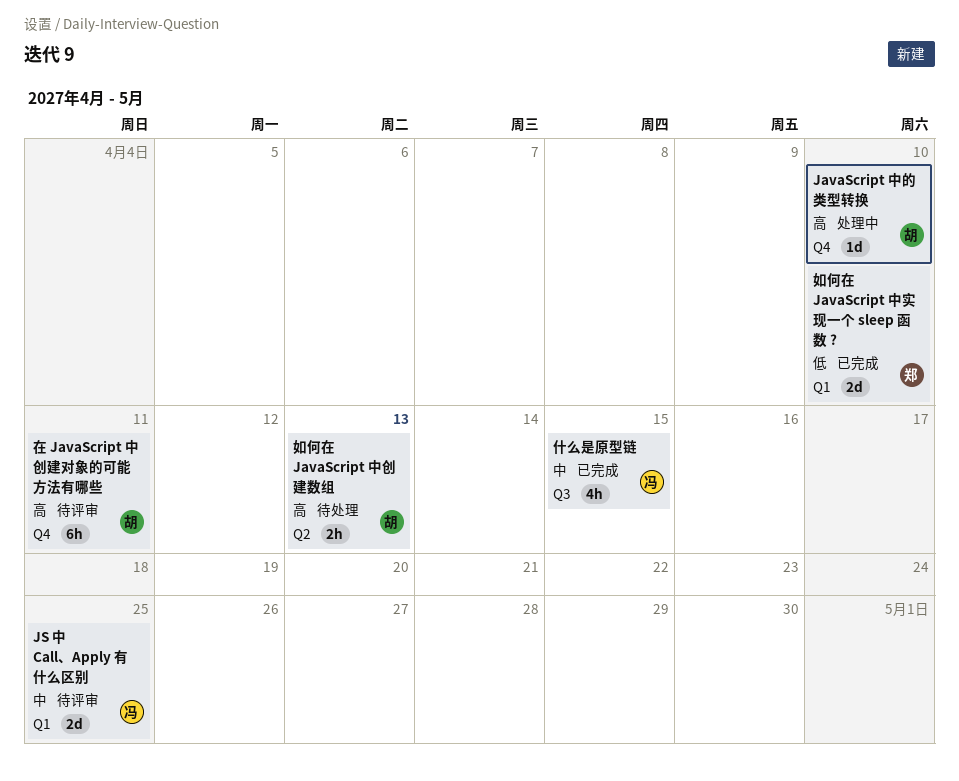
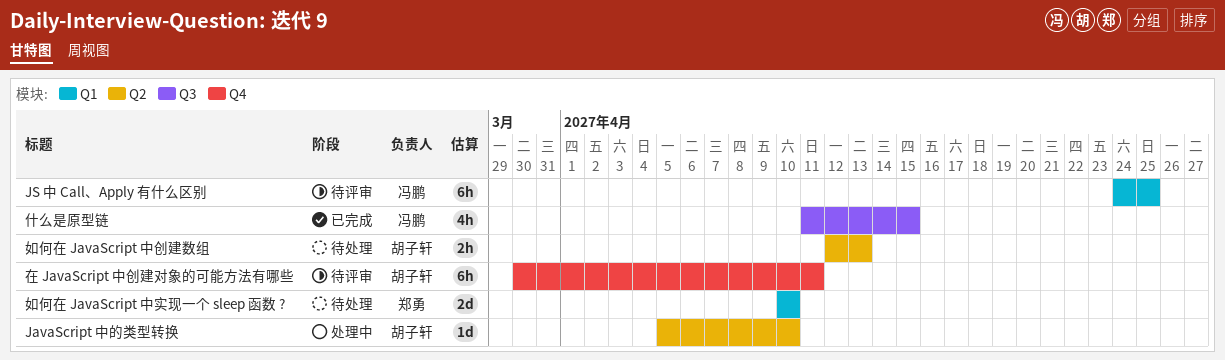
JavaScript 中的类型转换, label: Q4 -> Q2
JS 中 Call、Apply 有什么区别, estimate: 2d -> 6h
如何在 JavaScript 中实现一个 sleep 函数 ?, status: 已完成 -> 待处理

